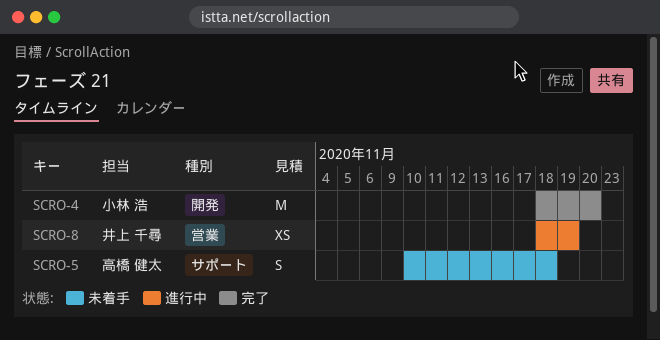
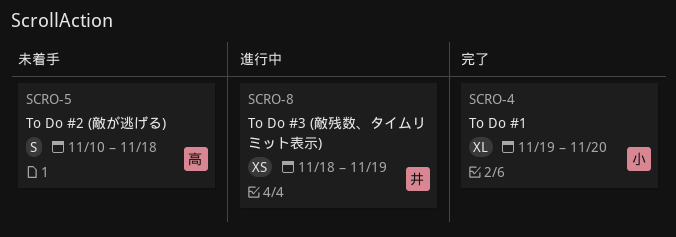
SCRO-4, estimate: M -> XL
SCRO-4, start: Nov 18 -> Nov 19

